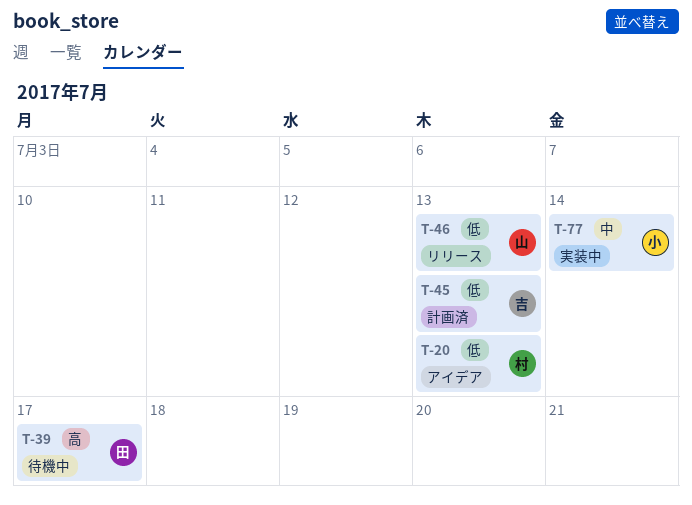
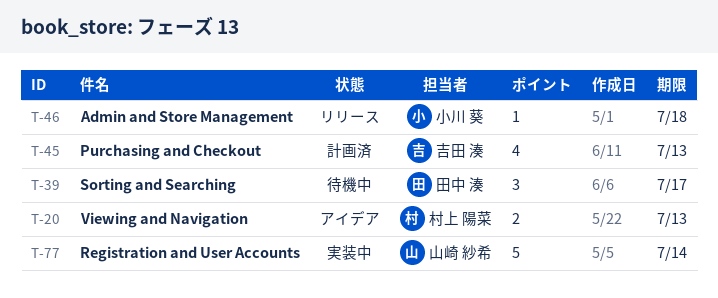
T-46, owner: 山崎 紗希 -> 小川 葵
T-46, due: Jul 13 -> Jul 18
T-77, owner: 小川 葵 -> 山崎 紗希

